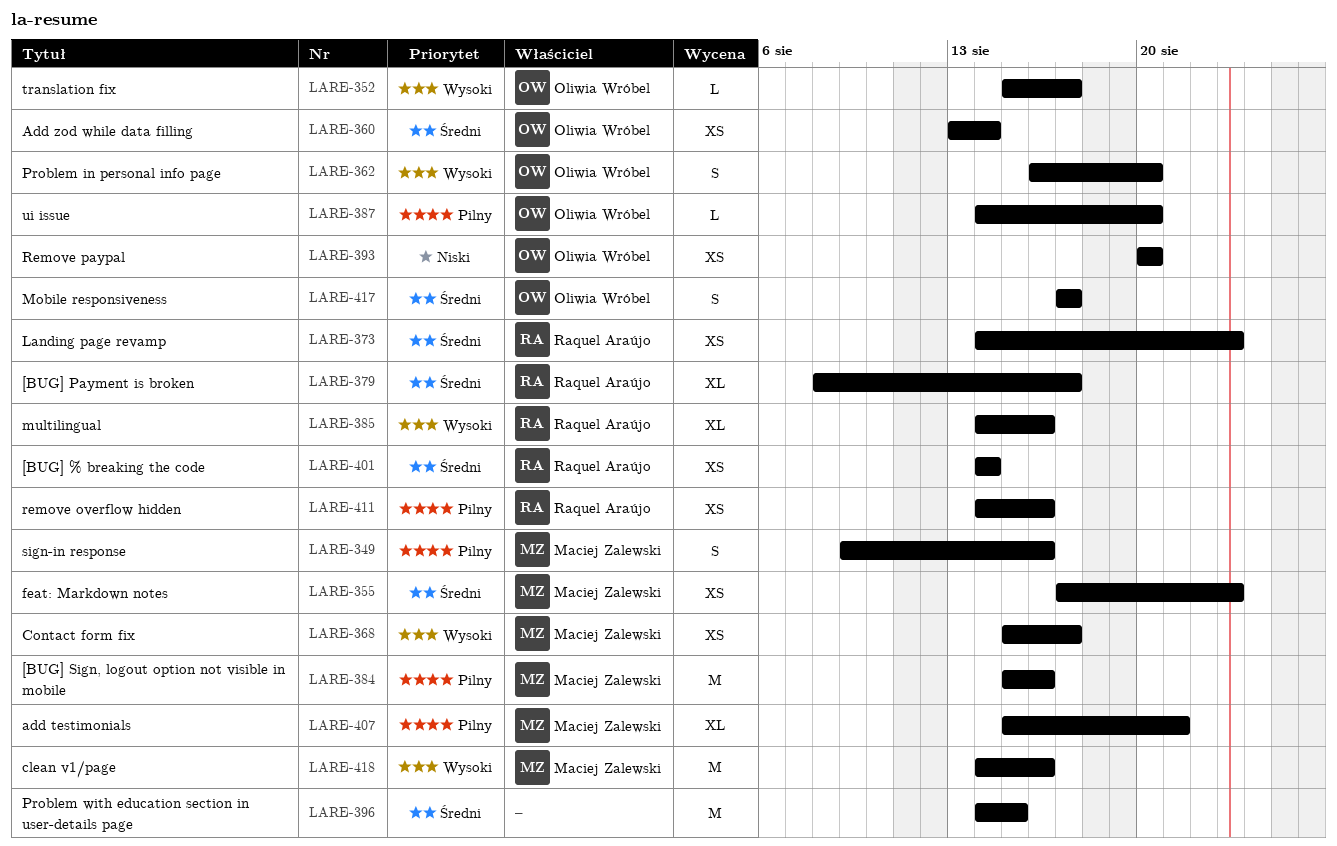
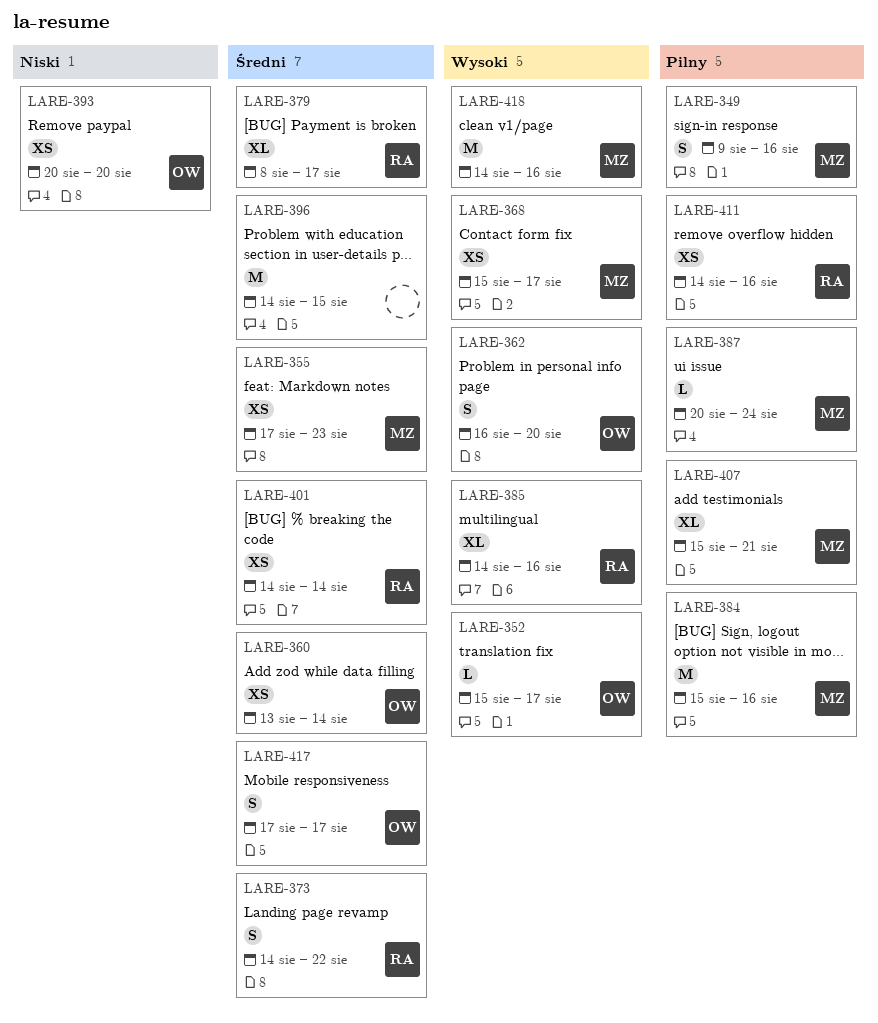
LARE-373, estimate: XS -> S
LARE-373, due: Aug 23 -> Aug 22
LARE-387, owner: Oliwia Wróbel -> Maciej Zalewski
LARE-387, start: Aug 14 -> Aug 20
LARE-387, due: Aug 20 -> Aug 24

